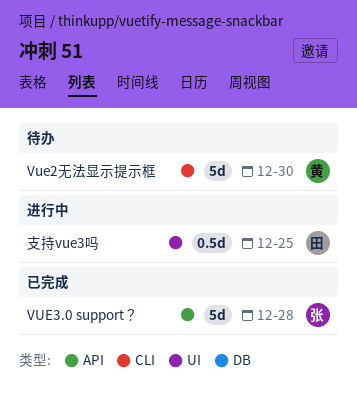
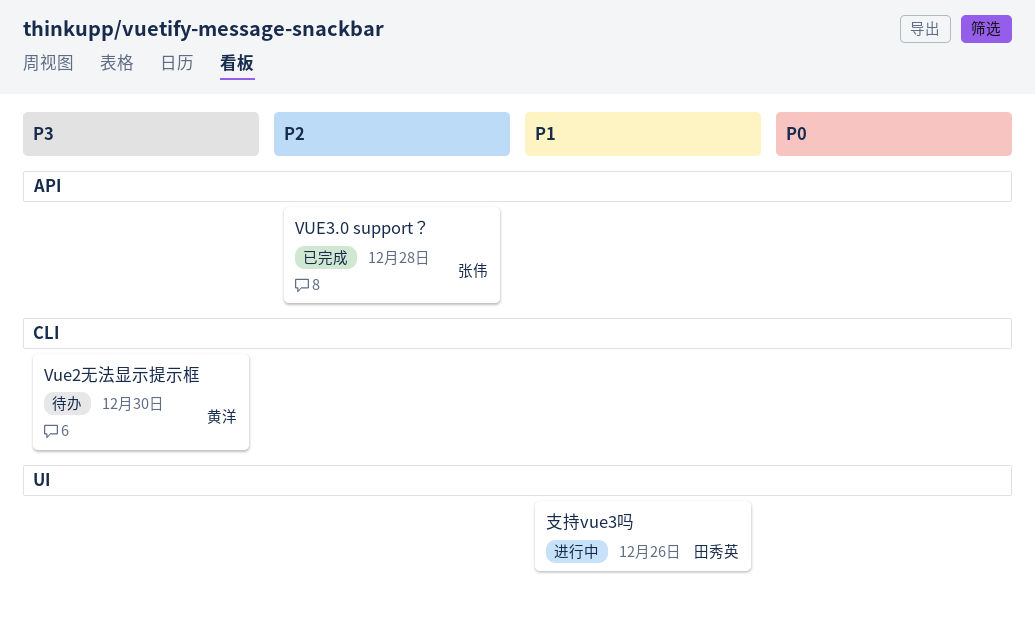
支持vue3吗, due: Dec 25 -> Dec 26

